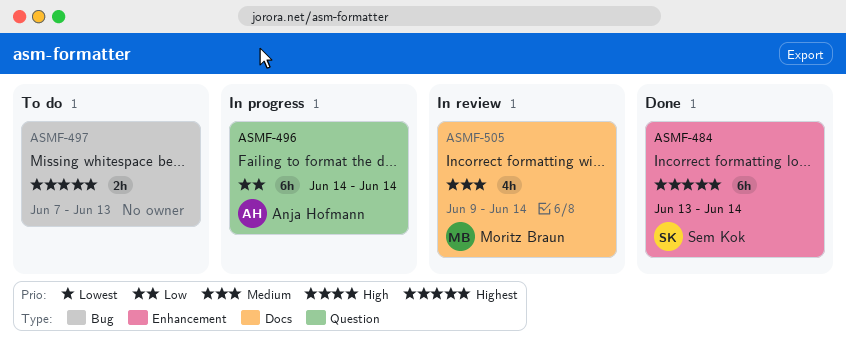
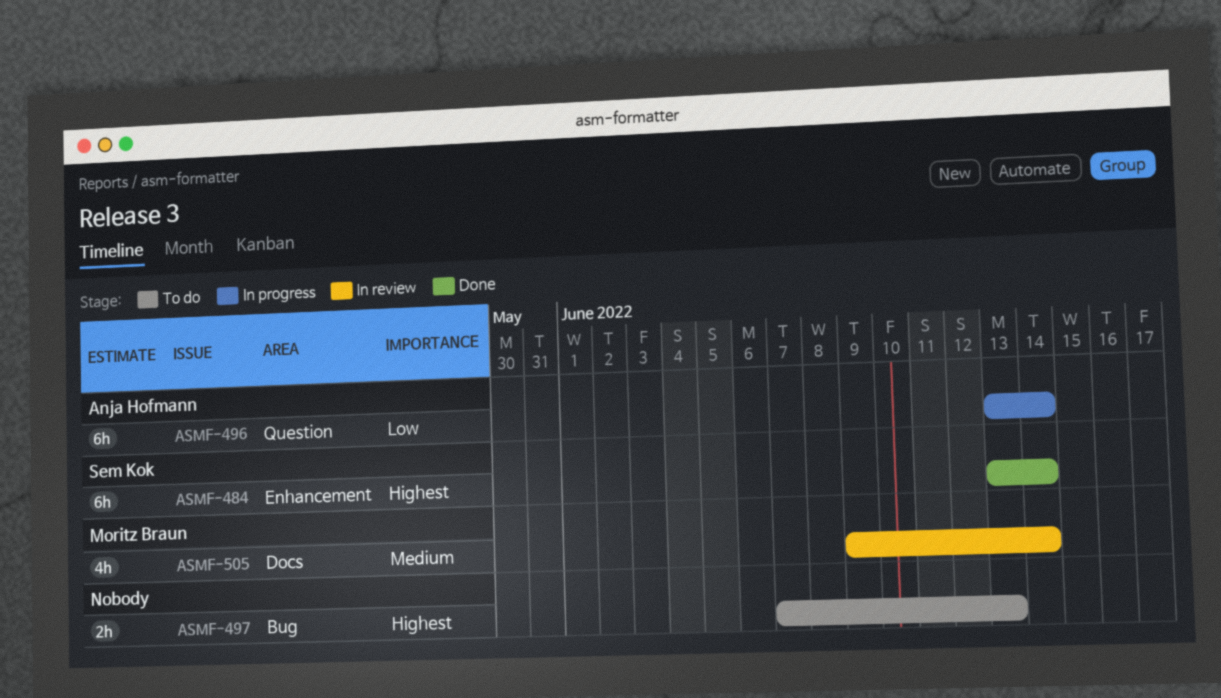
ASMF-496, start: Jun 14 -> Jun 13

